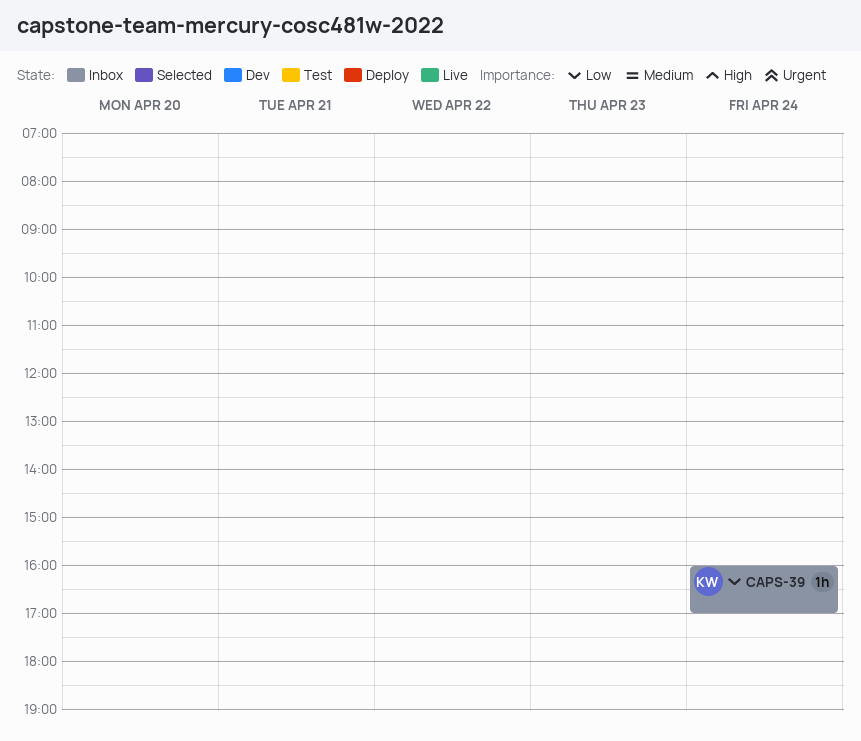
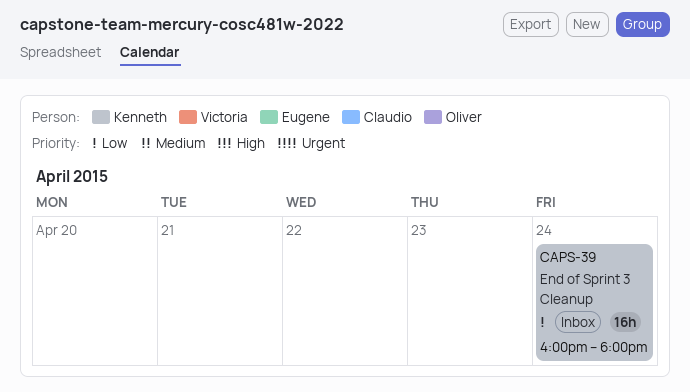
CAPS-39, estimate: 1h -> 16h
CAPS-39, ends: 17:00 -> 18:00

